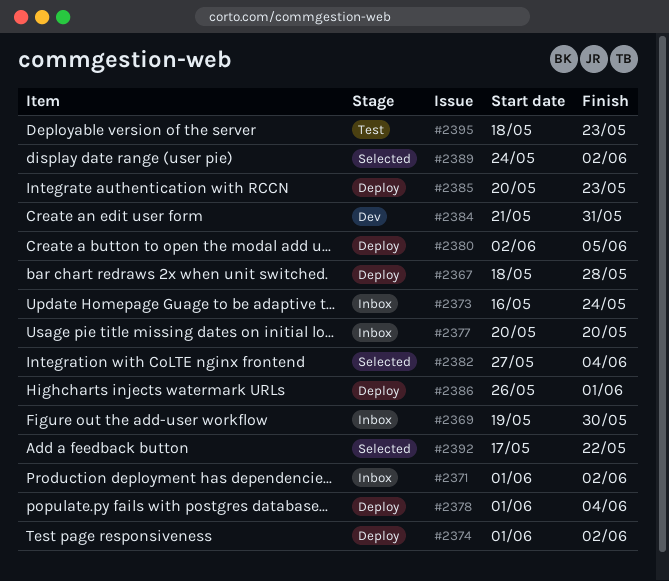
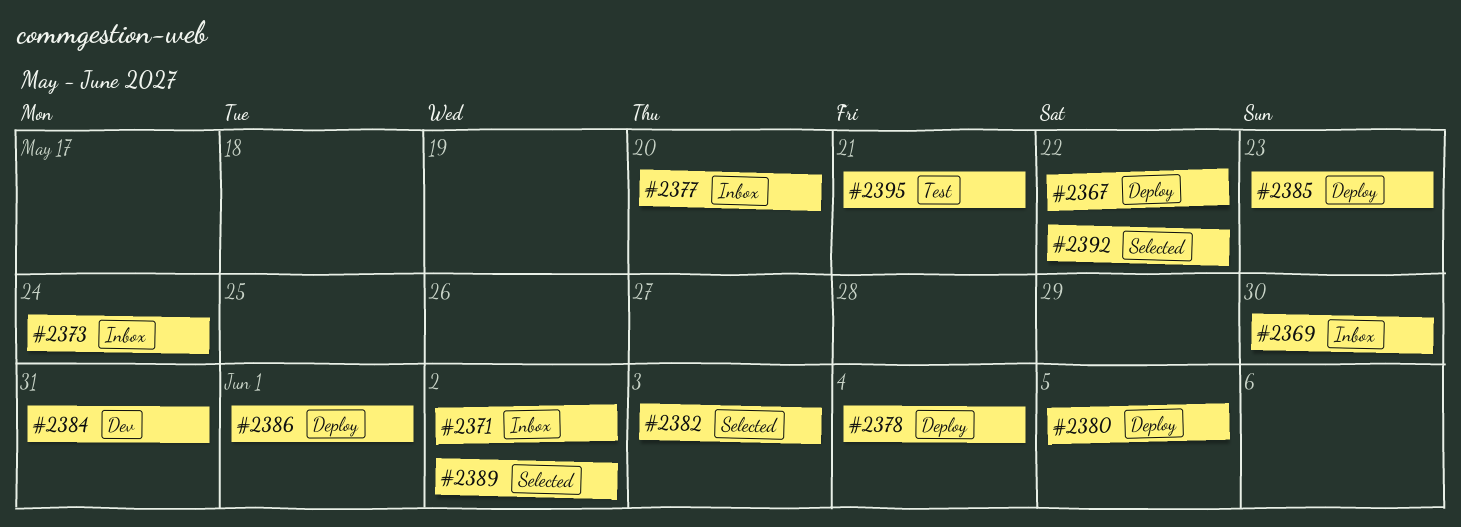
#2367, due: May 28 -> May 22
#2374: present -> none
#2382, due: Jun 4 -> Jun 3
#2395, due: May 23 -> May 21

